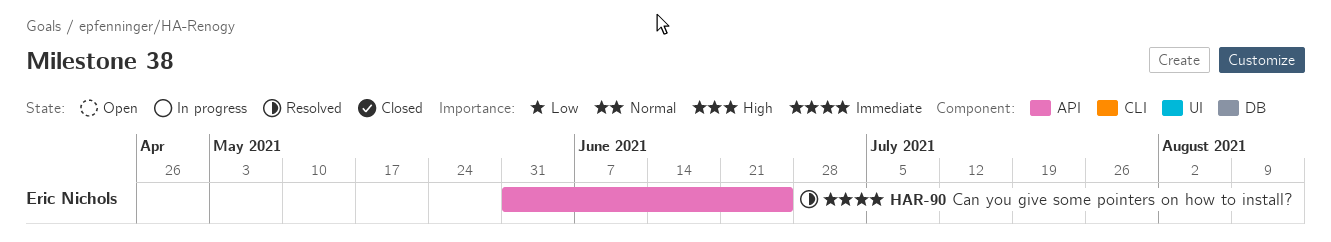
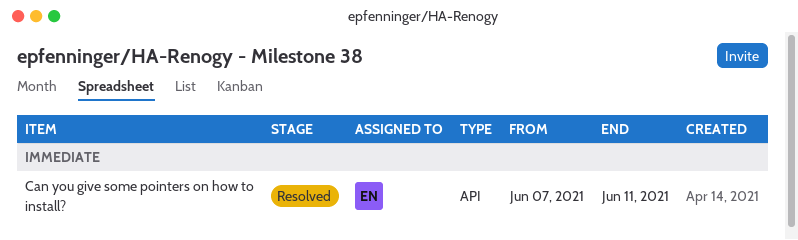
Can you give some pointers on how to install?, start: May 31 -> Jun 7
Can you give some pointers on how to install?, due: Jun 25 -> Jun 11

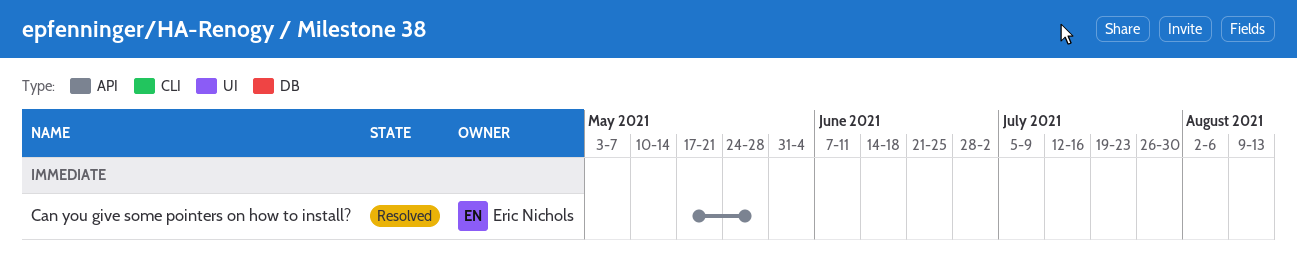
Can you give some pointers on how to install?, start: Jun 7 -> May 17
Can you give some pointers on how to install?, due: Jun 11 -> May 28

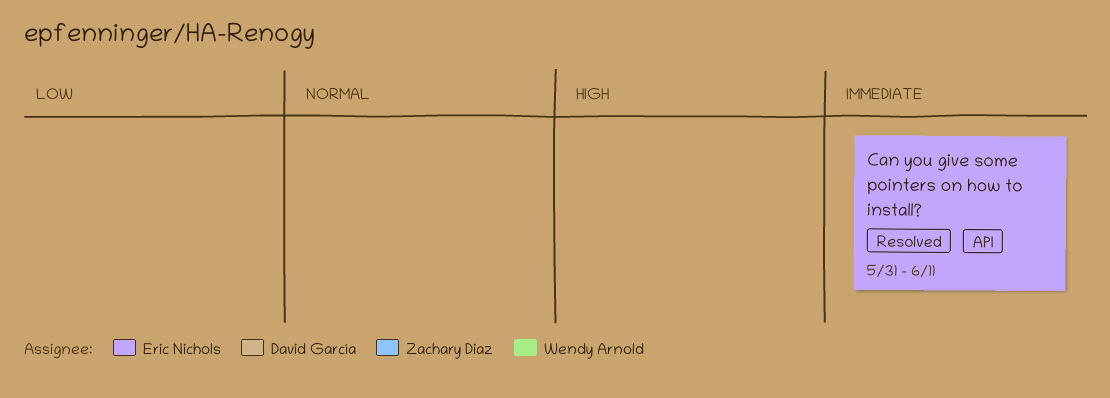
Can you give some pointers on how to install?, start: May 17 -> May 31
Can you give some pointers on how to install?, due: May 28 -> Jun 11

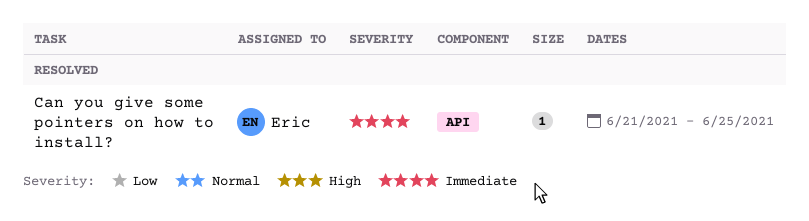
Can you give some pointers on how to install?, start: May 31 -> Jun 21
Can you give some pointers on how to install?, due: Jun 11 -> Jun 25

